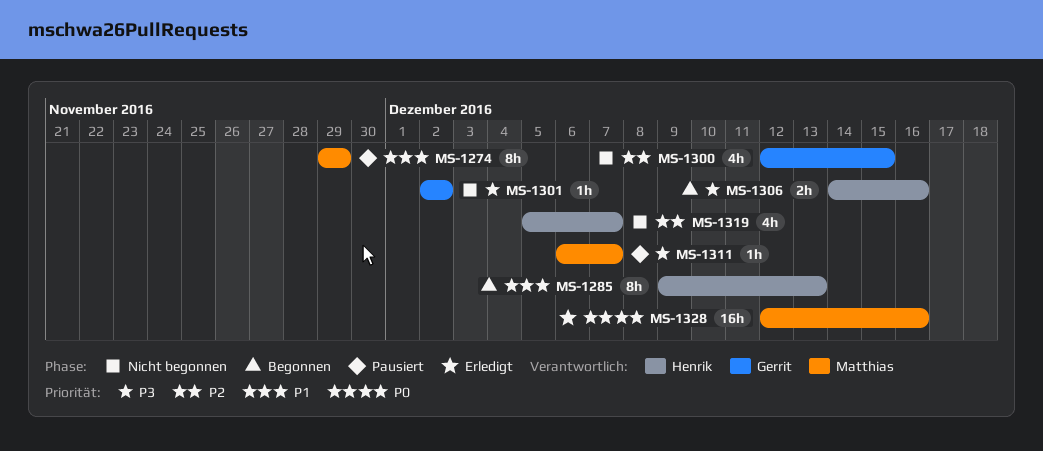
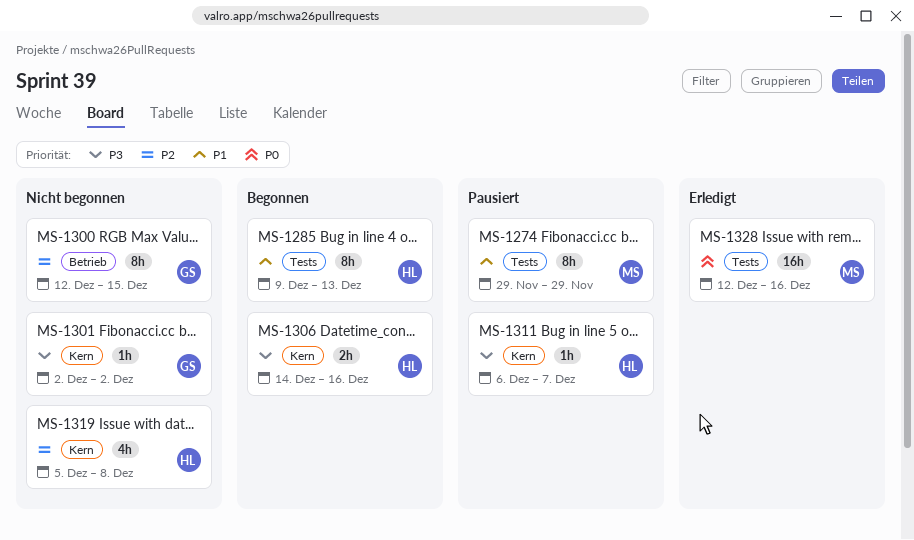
MS-1300, estimate: 4h -> 8h
MS-1311, owner: Matthias -> Henrik
MS-1319, due: Dec 7 -> Dec 8

